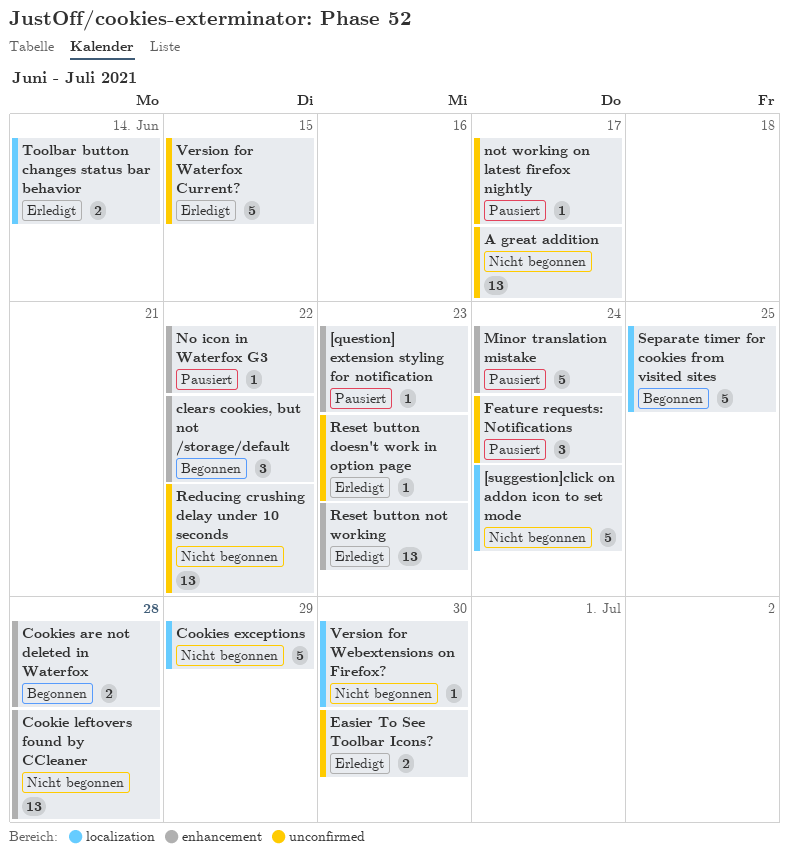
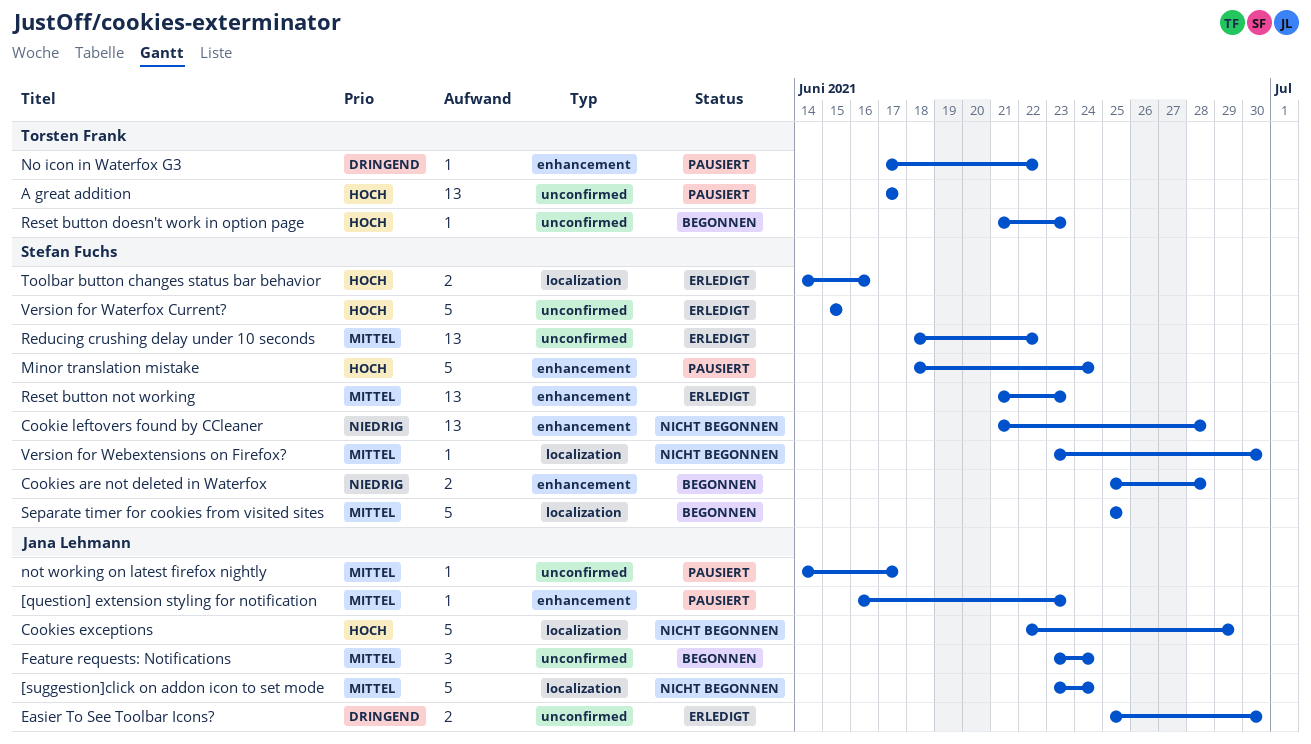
A great addition, status: Nicht begonnen -> Pausiert
clears cookies, but not /storage/default: present -> none
Feature requests: Notifications, status: Pausiert -> Begonnen
Reducing crushing delay under 10 seconds, status: Nicht begonnen -> Erledigt
Reset button doesn't work in option page, status: Erledigt -> Begonnen
Toolbar button changes status bar behavior, due: Jun 14 -> Jun 16

